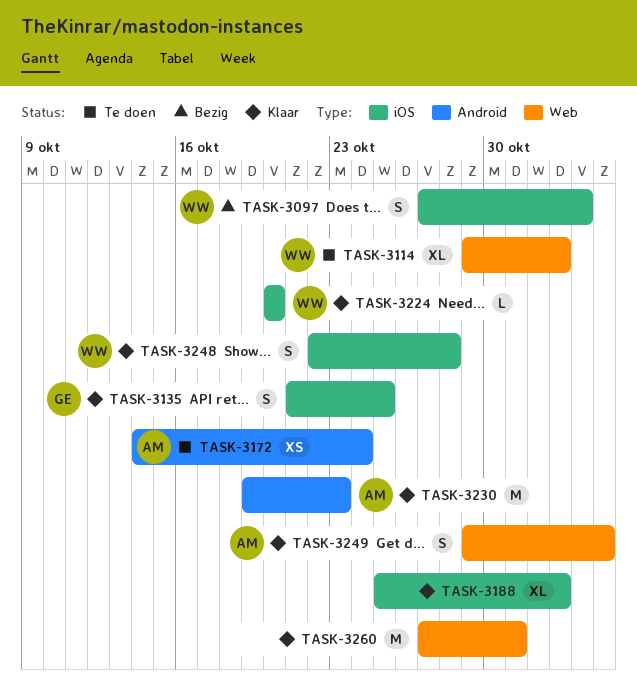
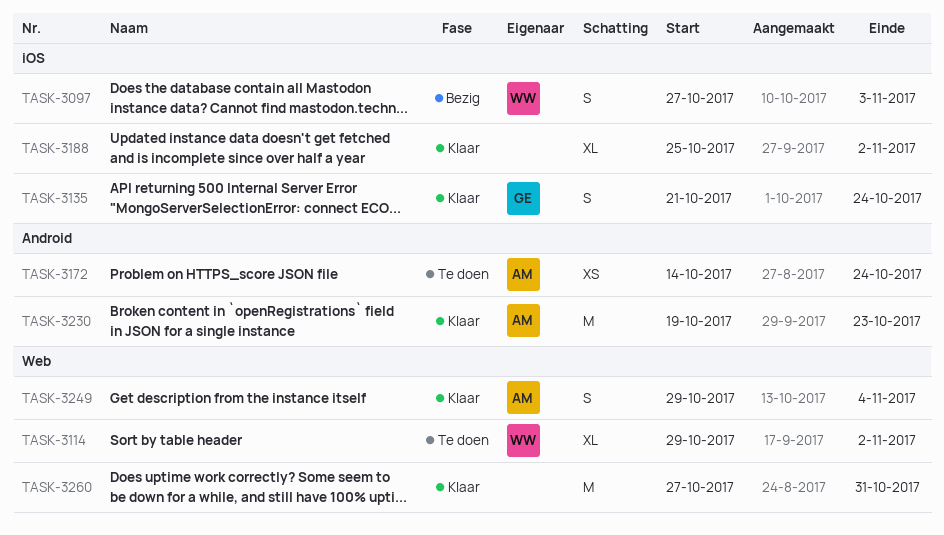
TASK-3135, due: Oct 25 -> Oct 24
TASK-3224: present -> none
TASK-3248: present -> none

